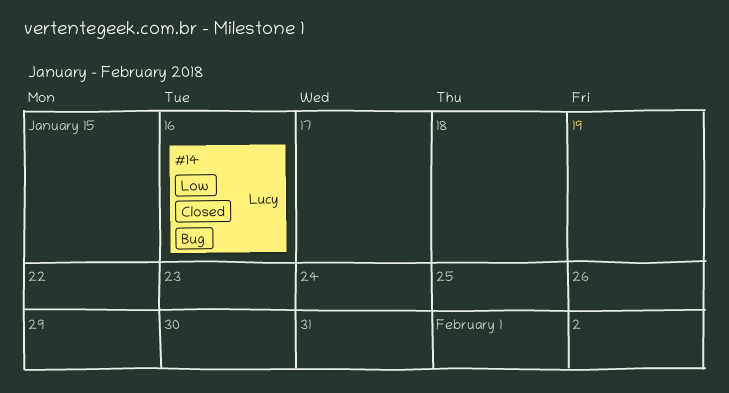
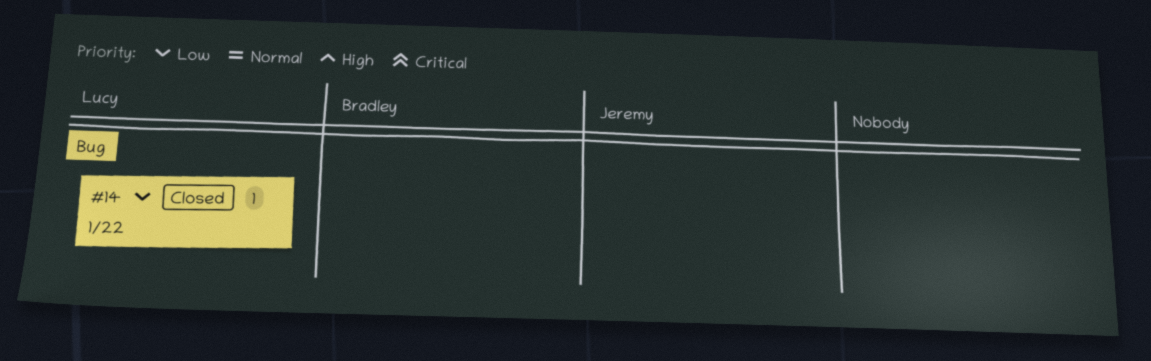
#14, due: Jan 16 -> Jan 22

